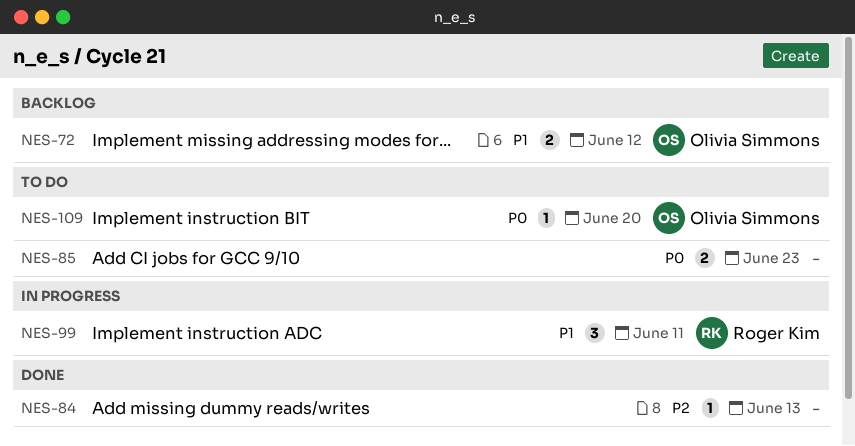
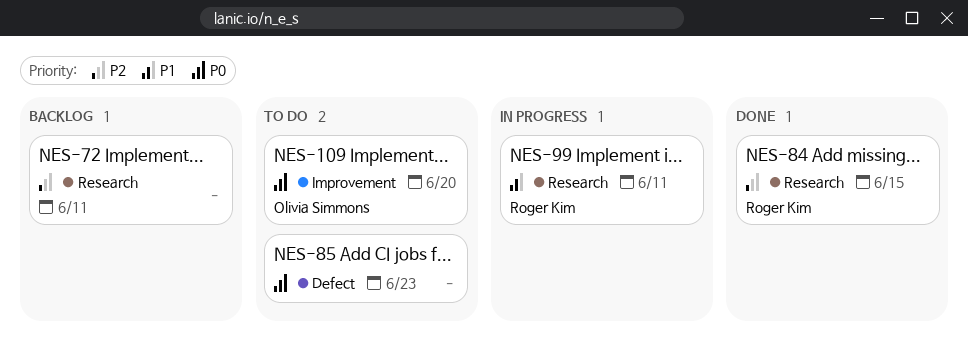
NES-72, owner: Olivia Simmons -> none
NES-72, priority: P1 -> P2
NES-72, due: Jun 12 -> Jun 11
NES-84, owner: none -> Roger Kim
NES-84, due: Jun 13 -> Jun 15

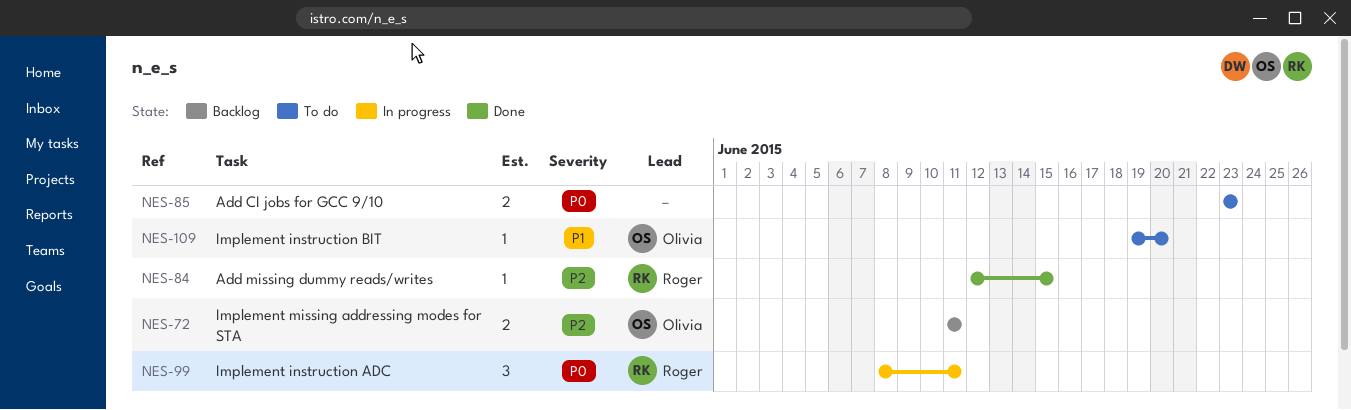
NES-72, owner: none -> Olivia Simmons
NES-99, priority: P1 -> P0
NES-109, priority: P0 -> P1

